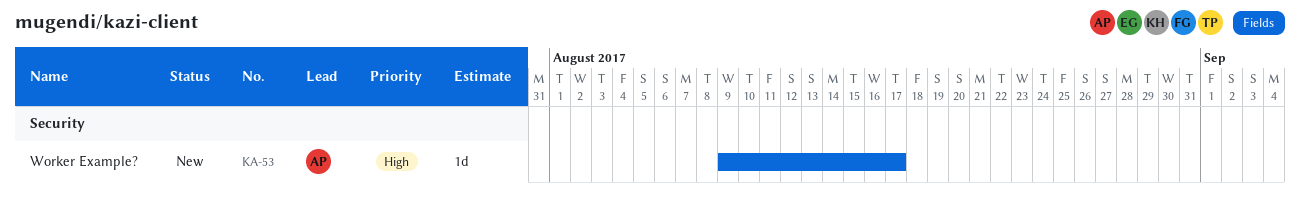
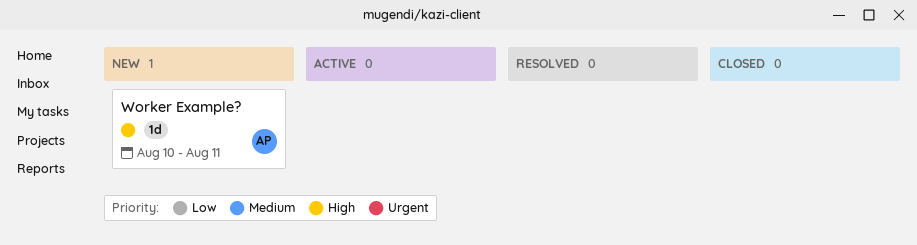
Worker Example?, start: Aug 9 -> Aug 10
Worker Example?, due: Aug 17 -> Aug 11

